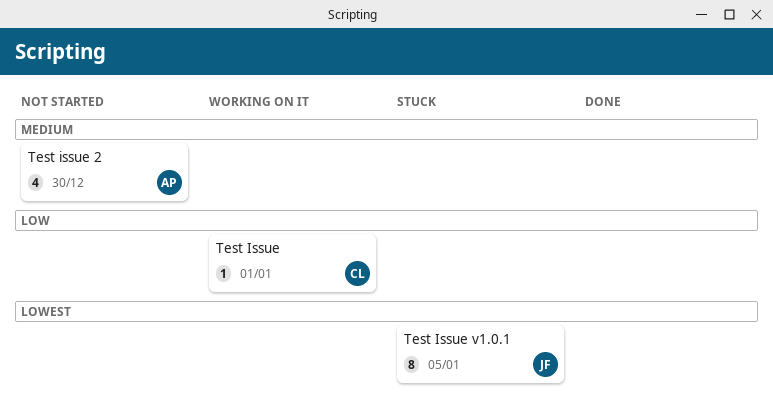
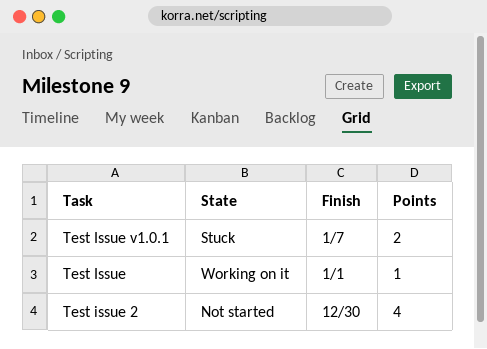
Test Issue v1.0.1, estimate: 8 -> 2
Test Issue v1.0.1, due: Jan 5 -> Jan 7

